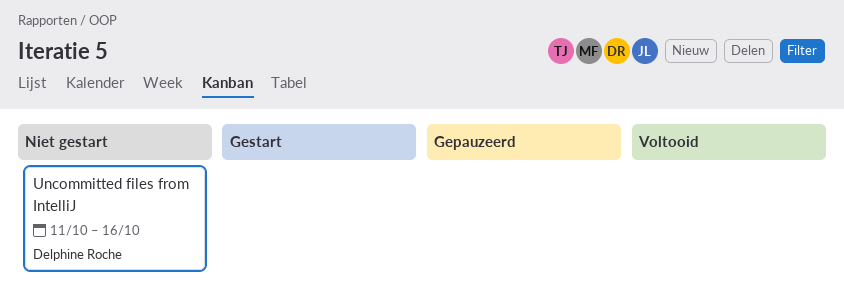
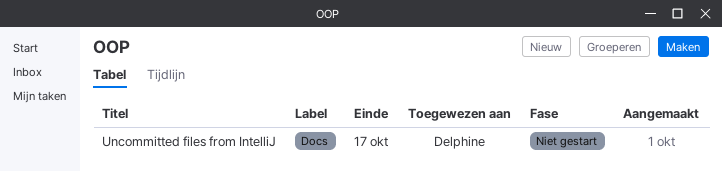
Uncommitted files from IntelliJ, due: Oct 16 -> Oct 17

